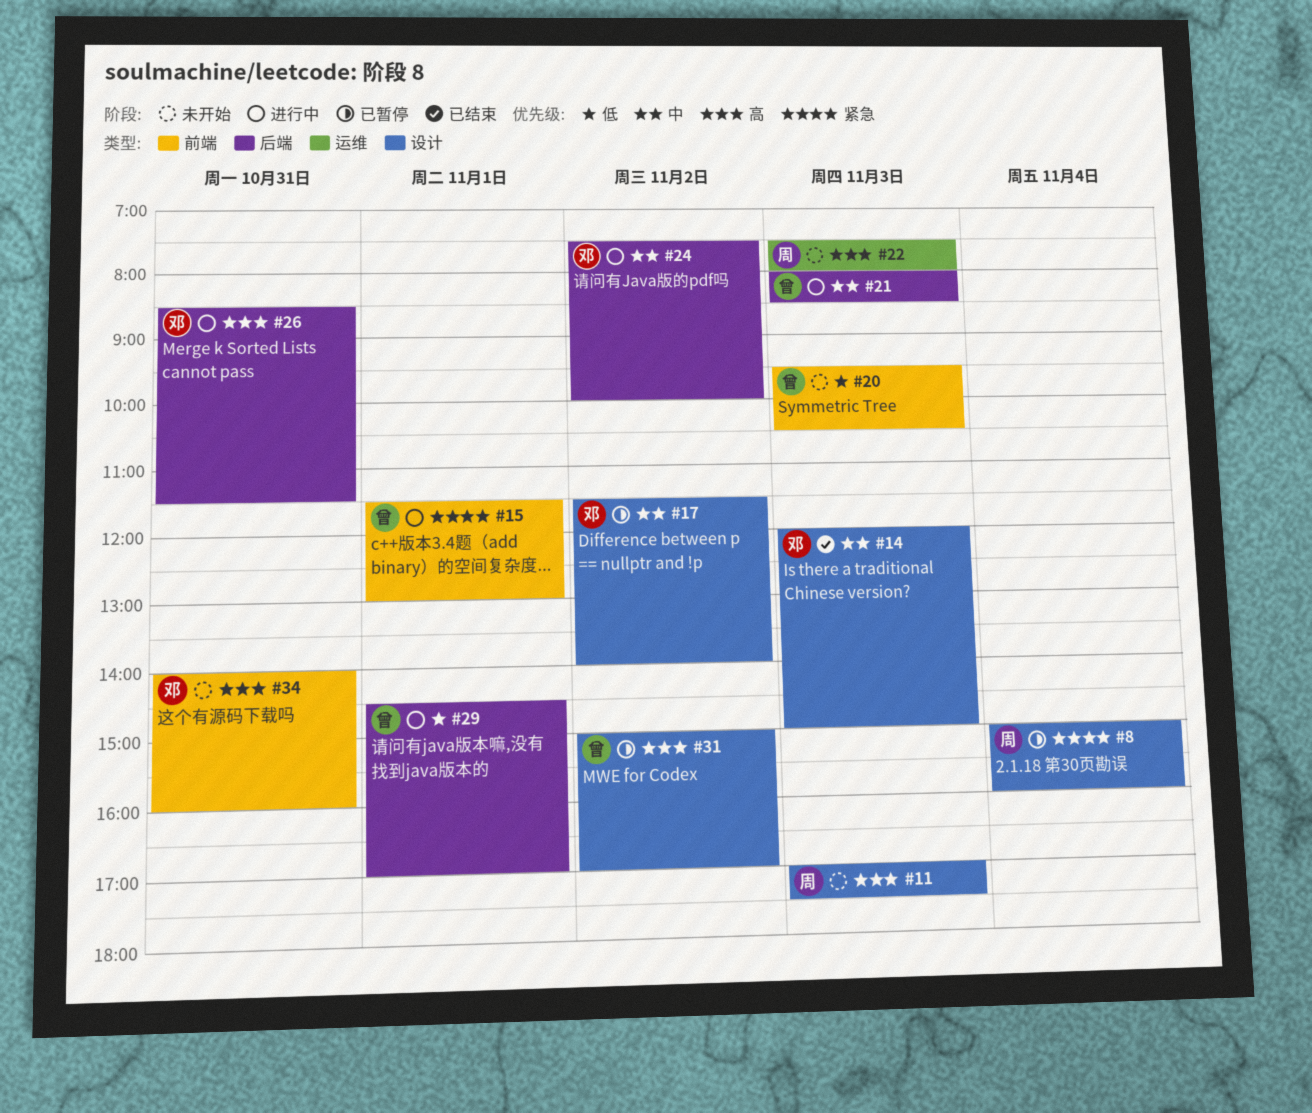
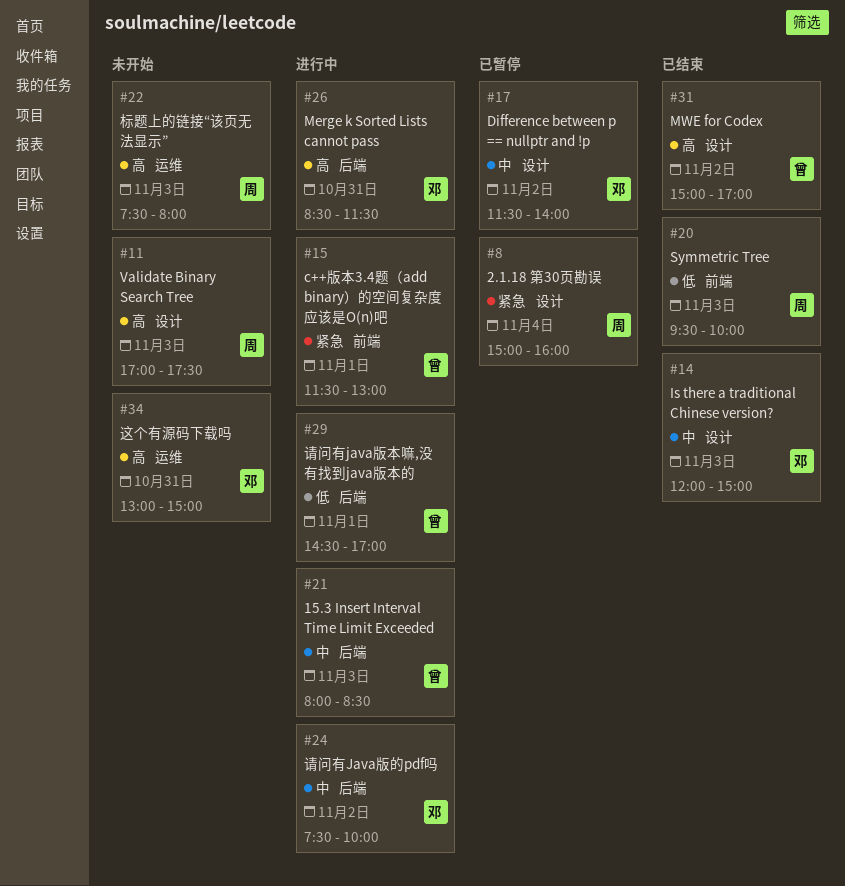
#20, status: 未开始 -> 已结束
#20, owner: 曾 -> 周
#20, ends: 10:30 -> 10:00
#31, status: 已暂停 -> 已结束
#34, label: 前端 -> 运维
#34, begins: 14:00 -> 13:00
#34, ends: 16:00 -> 15:00

